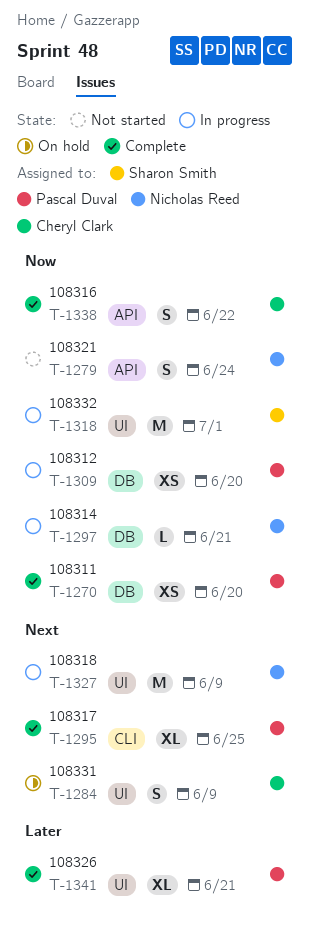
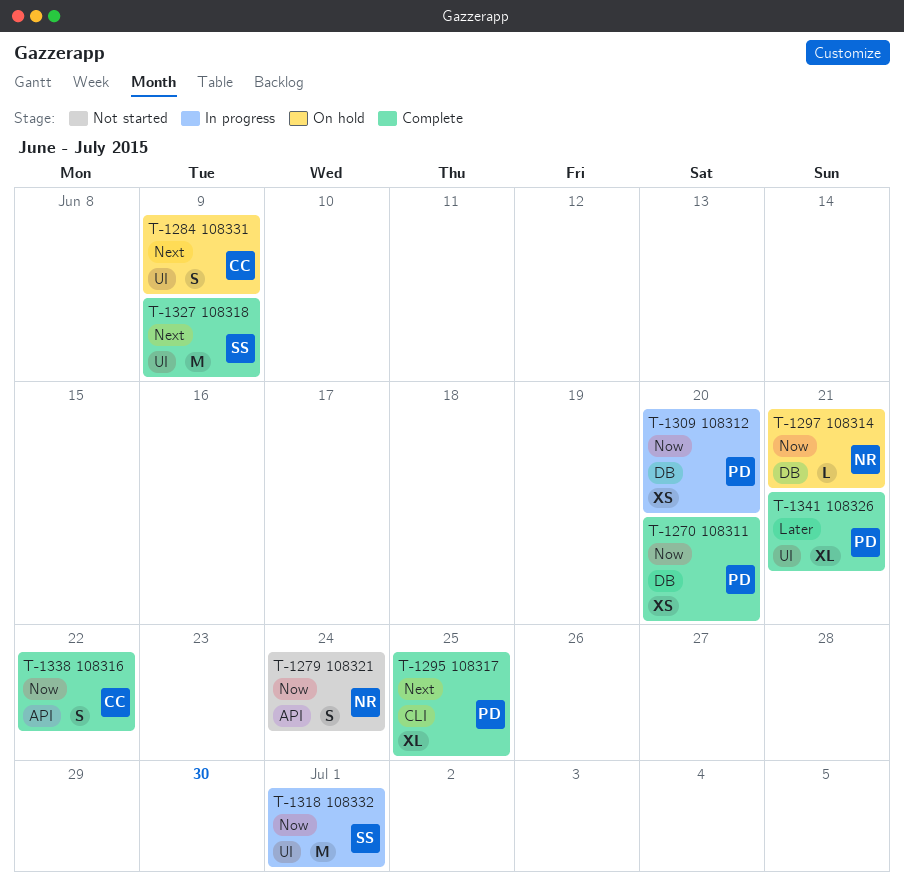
T-1297, status: In progress -> On hold
T-1327, status: In progress -> Complete
T-1327, owner: Nicholas Reed -> Sharon Smith

